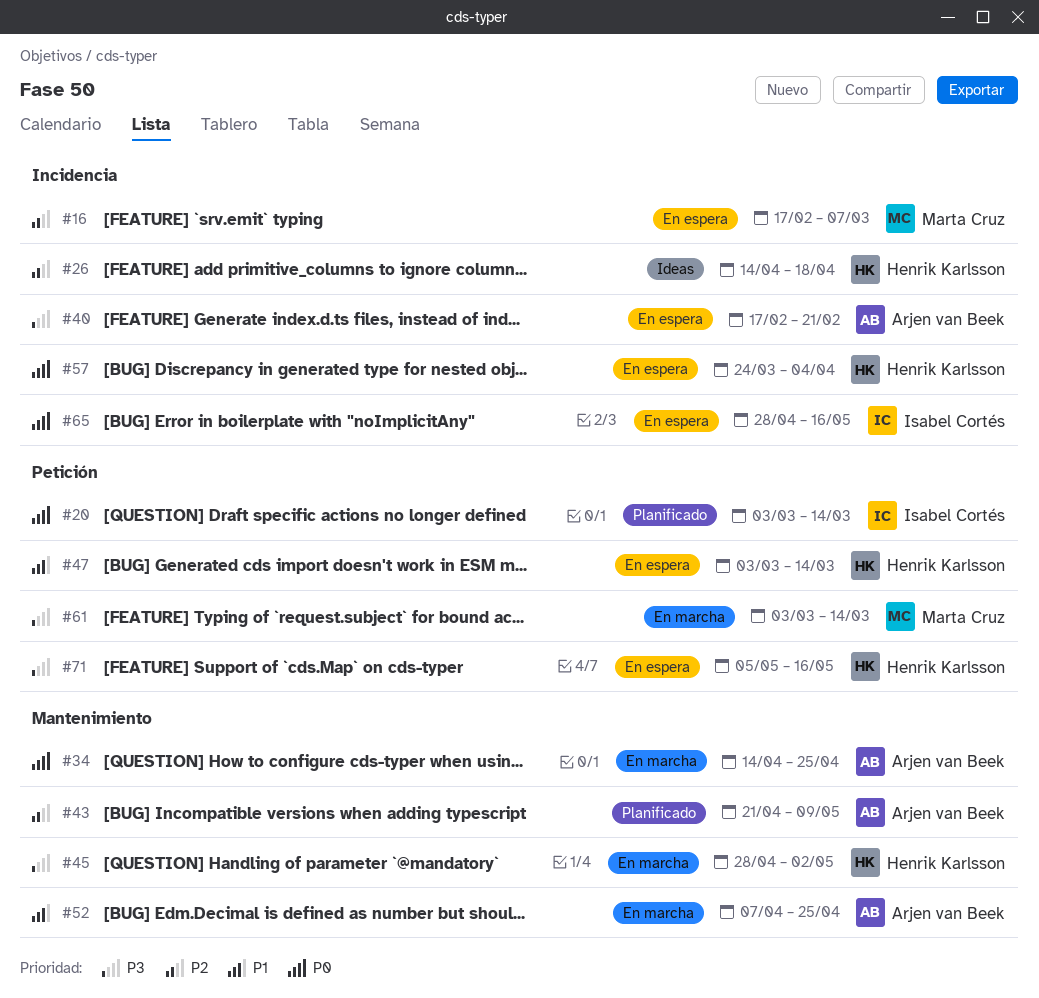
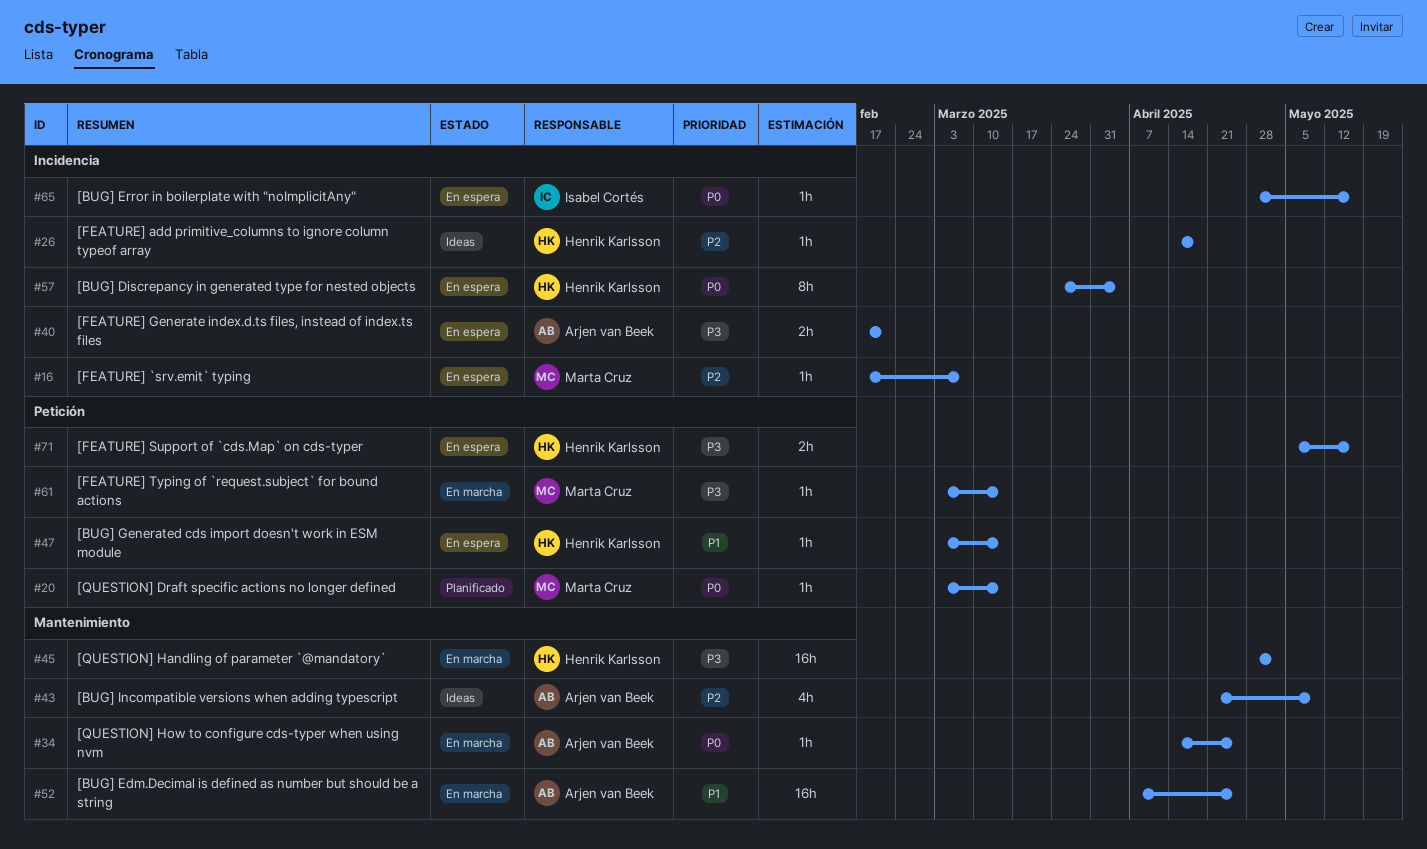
#20, owner: Isabel Cortés -> Marta Cruz
#43, status: Planificado -> Ideas

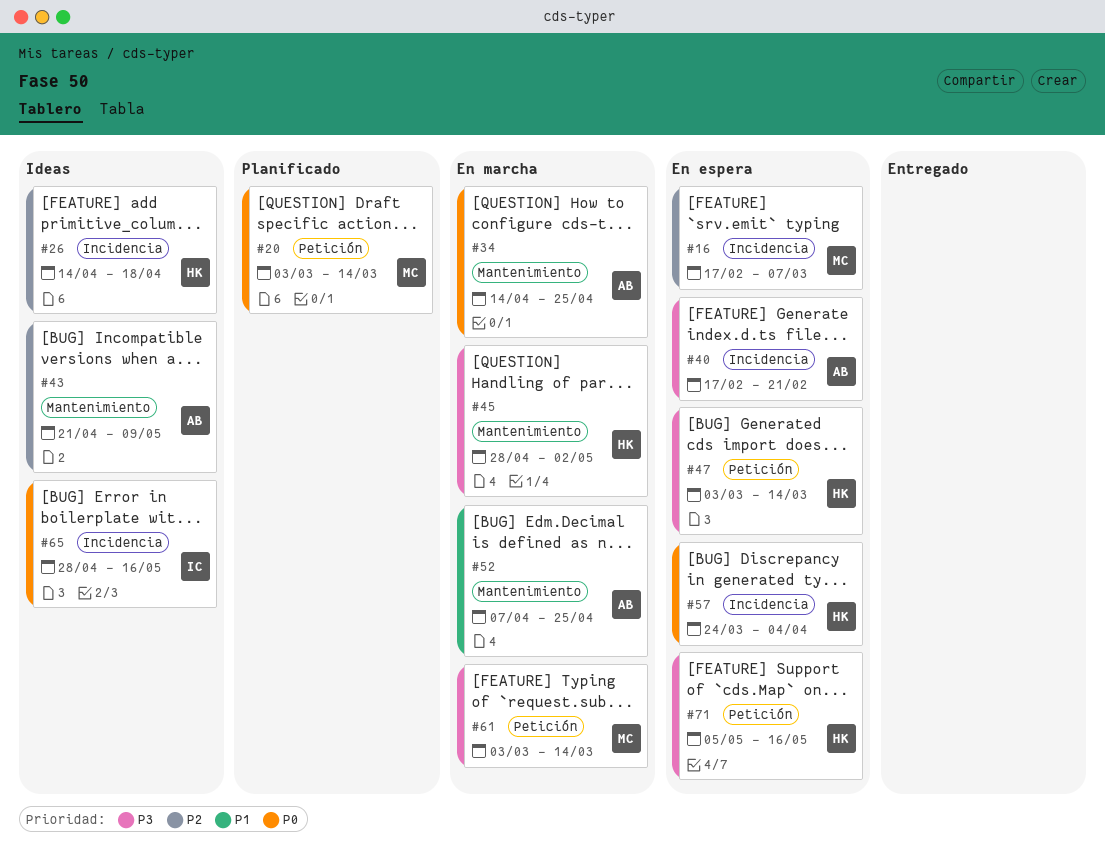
#47, priority: P1 -> P3
#65, status: En espera -> Ideas

